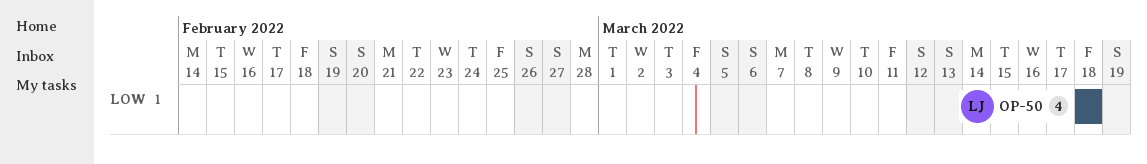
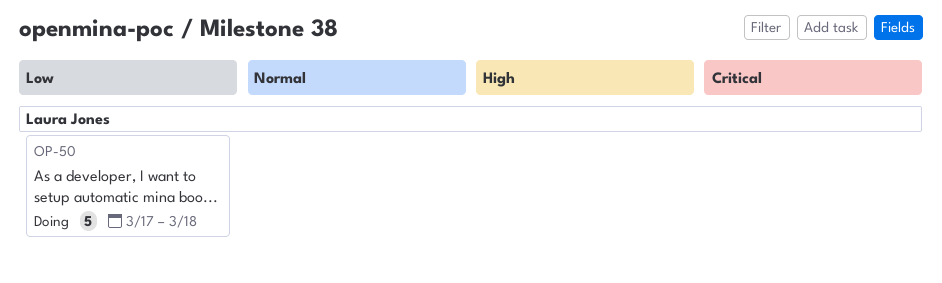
OP-50, estimate: 4 -> 5
OP-50, start: Mar 18 -> Mar 17

